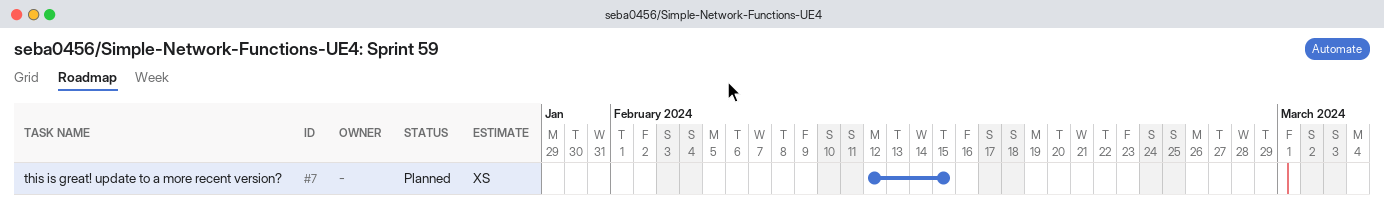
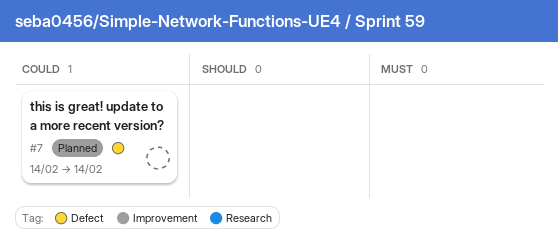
#7, start: Feb 12 -> Feb 14
#7, due: Feb 15 -> Feb 14

